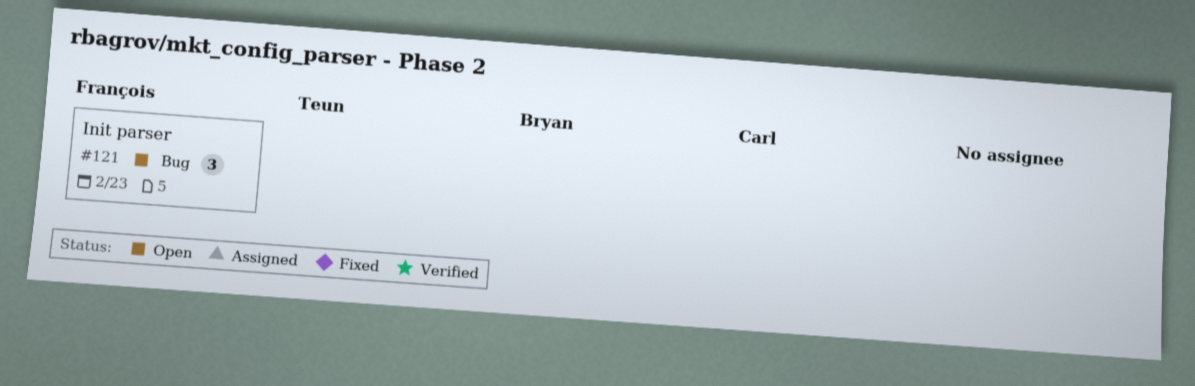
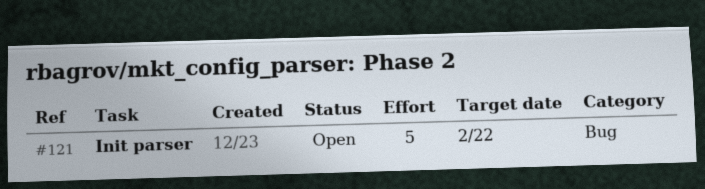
#121, estimate: 3 -> 5
#121, due: Feb 23 -> Feb 22

